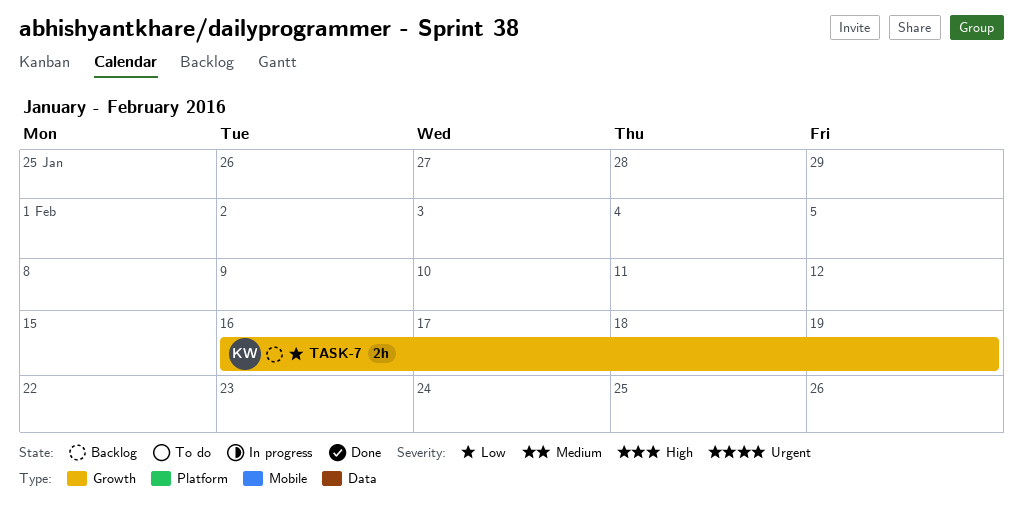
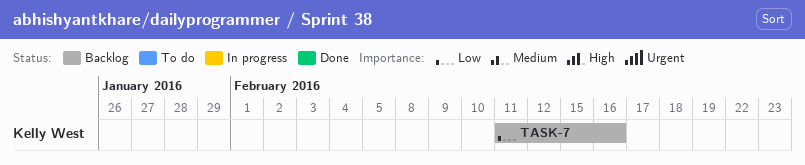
TASK-7, start: Feb 16 -> Feb 11
TASK-7, due: Feb 19 -> Feb 16

